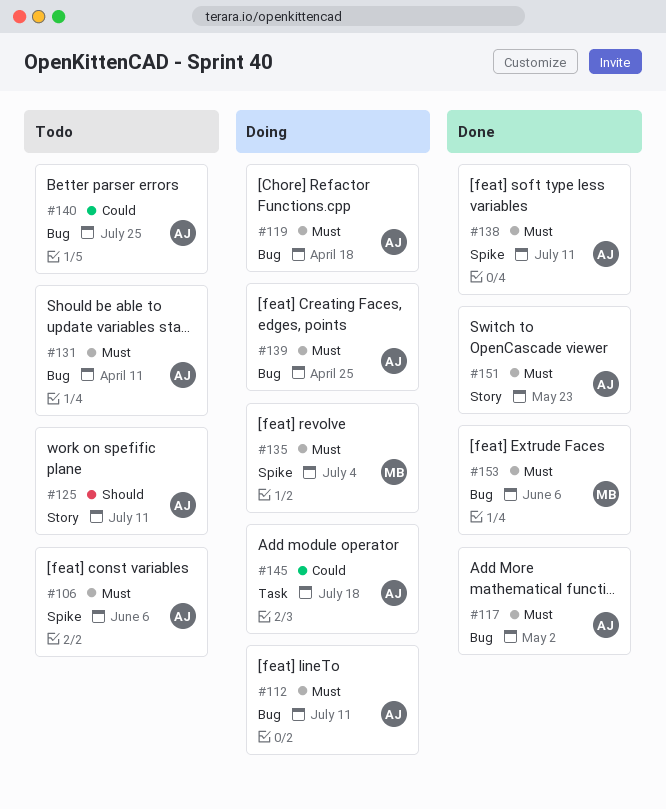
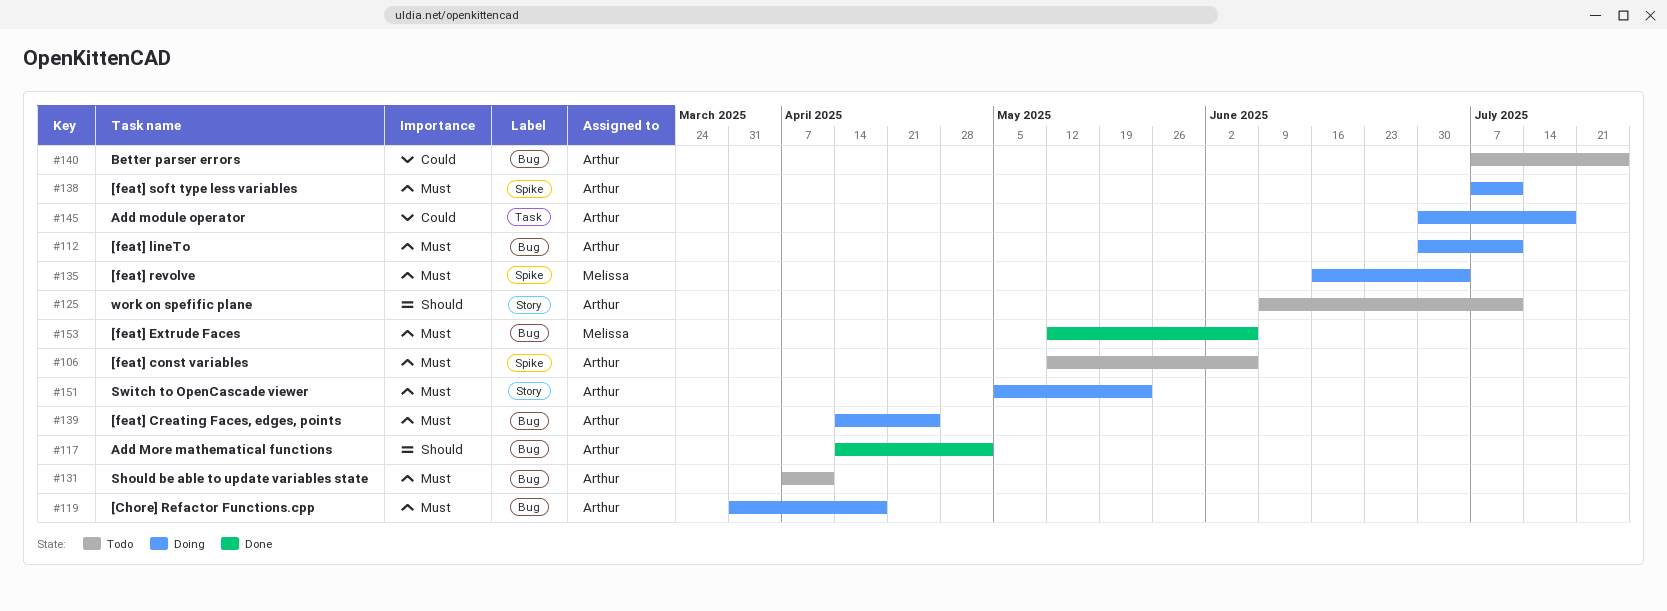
#117, priority: Must -> Should
#138, status: Done -> Doing
#151, status: Done -> Doing

